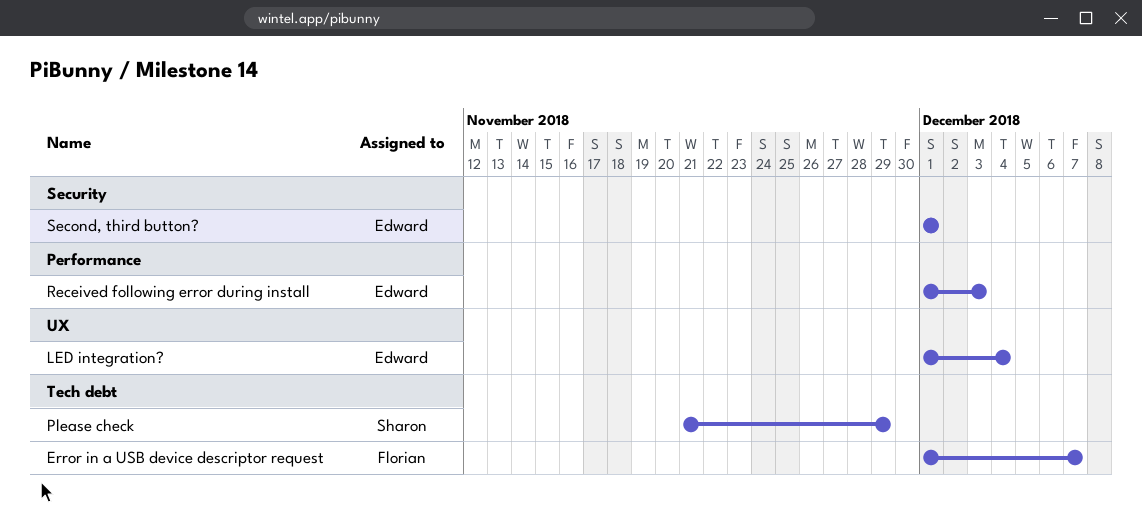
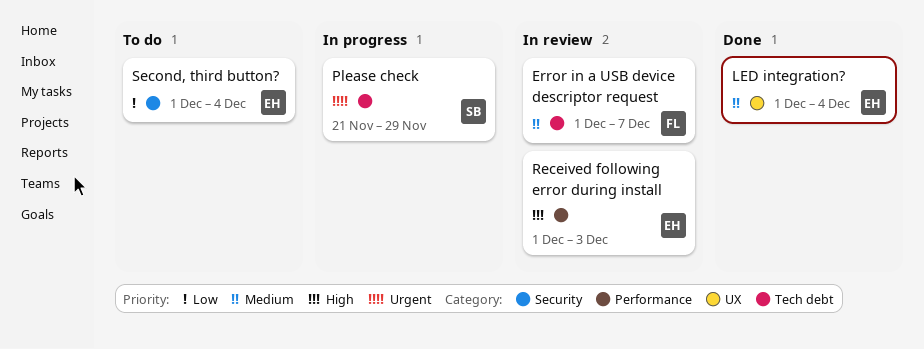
Second, third button?, due: Dec 1 -> Dec 4

